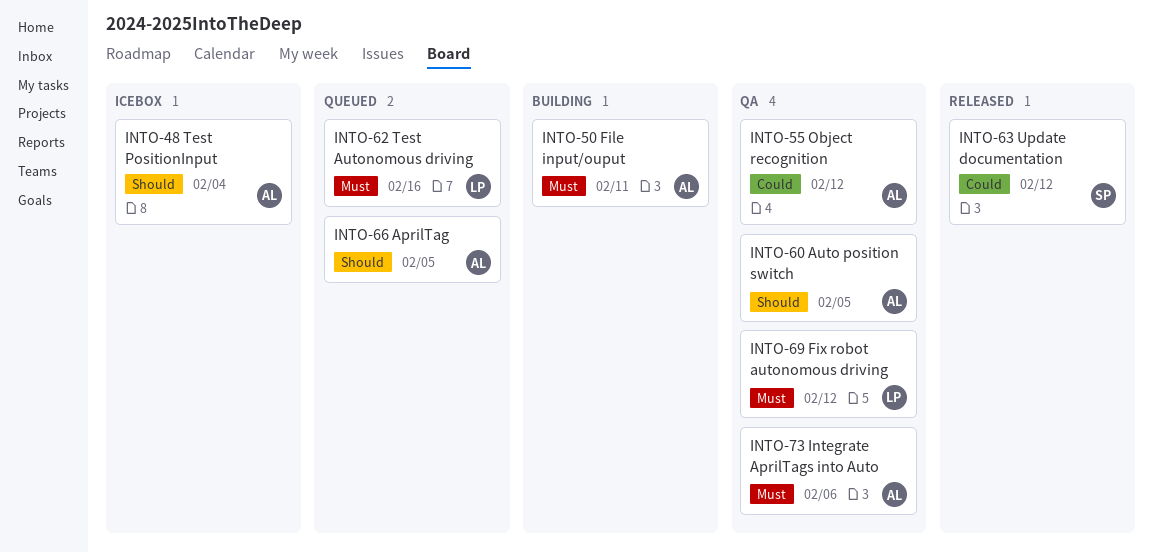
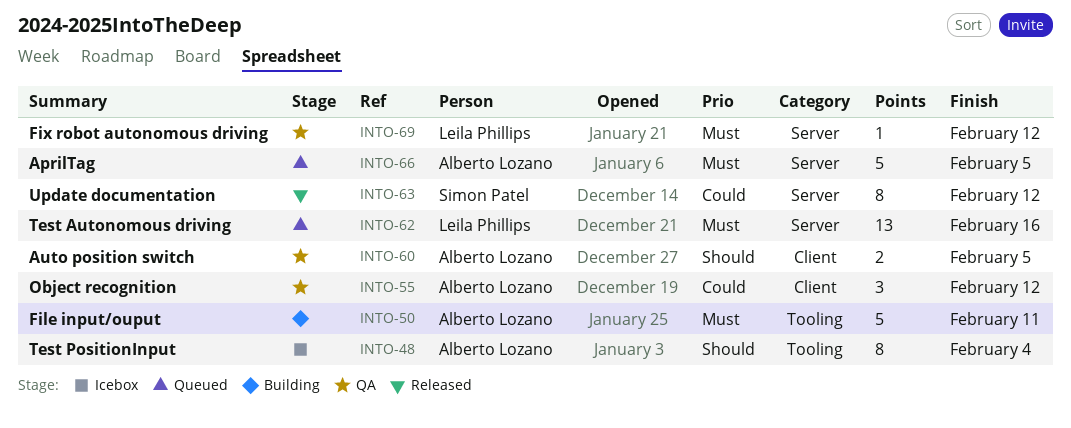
INTO-66, priority: Should -> Must
INTO-73: present -> none

